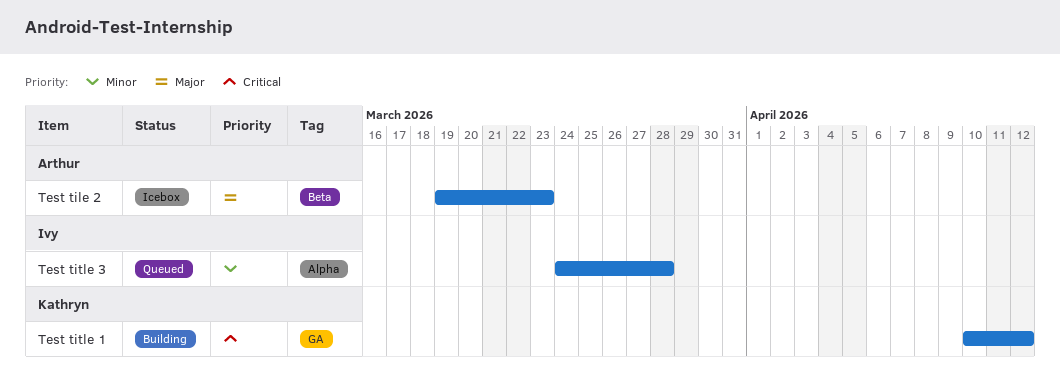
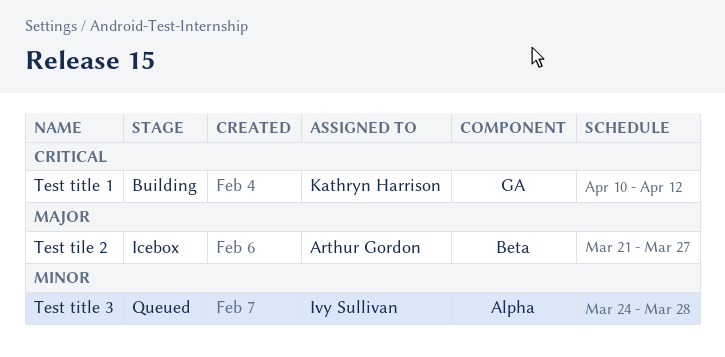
Test tile 2, start: Mar 19 -> Mar 21
Test tile 2, due: Mar 23 -> Mar 27

